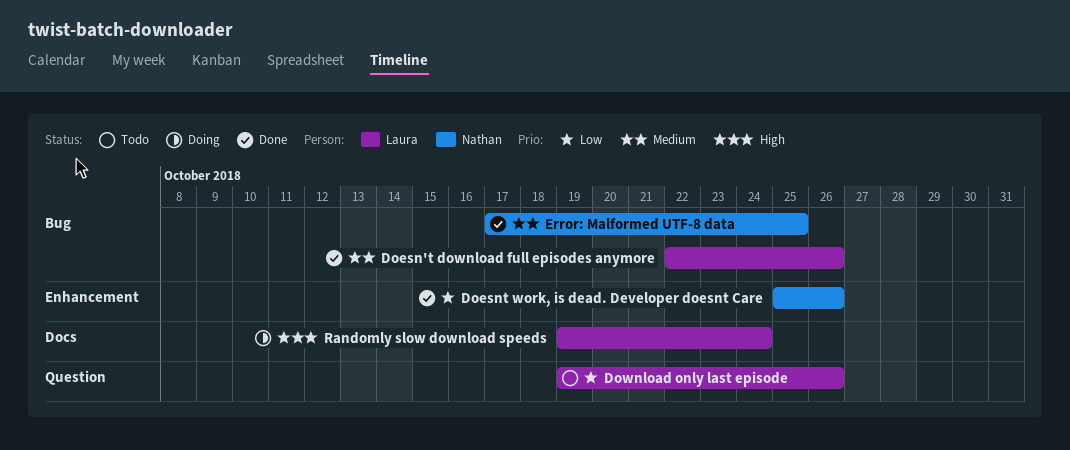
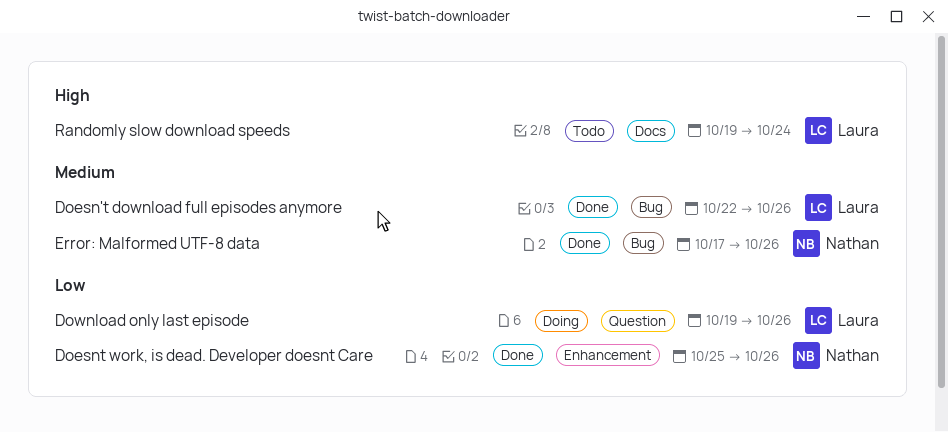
Download only last episode, status: Todo -> Doing
Error: Malformed UTF-8 data, due: Oct 25 -> Oct 26
Randomly slow download speeds, status: Doing -> Todo

